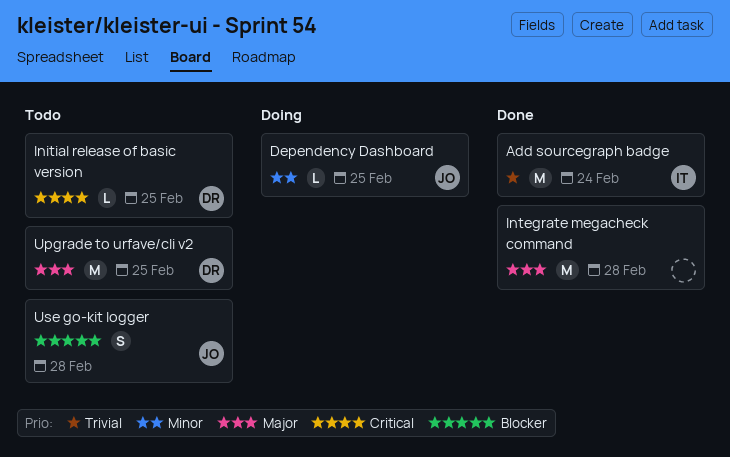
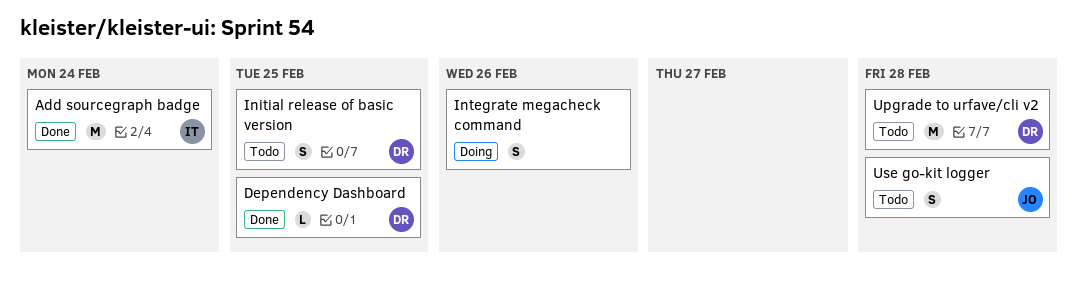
Dependency Dashboard, status: Doing -> Done
Dependency Dashboard, owner: JO -> DR
Initial release of basic version, estimate: L -> S
Integrate megacheck command, status: Done -> Doing
Integrate megacheck command, estimate: M -> S
Integrate megacheck command, due: Feb 28 -> Feb 26
Upgrade to urfave/cli v2, due: Feb 25 -> Feb 28

